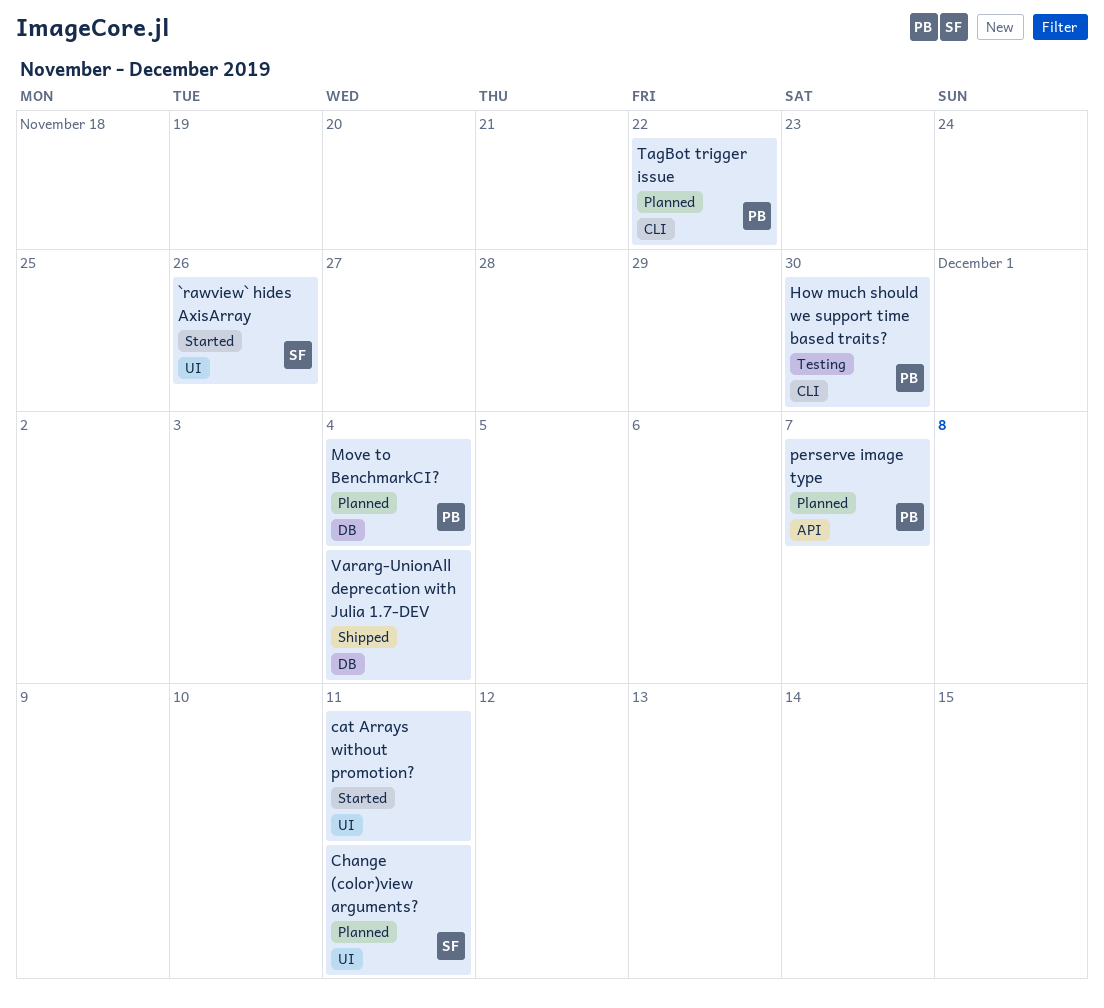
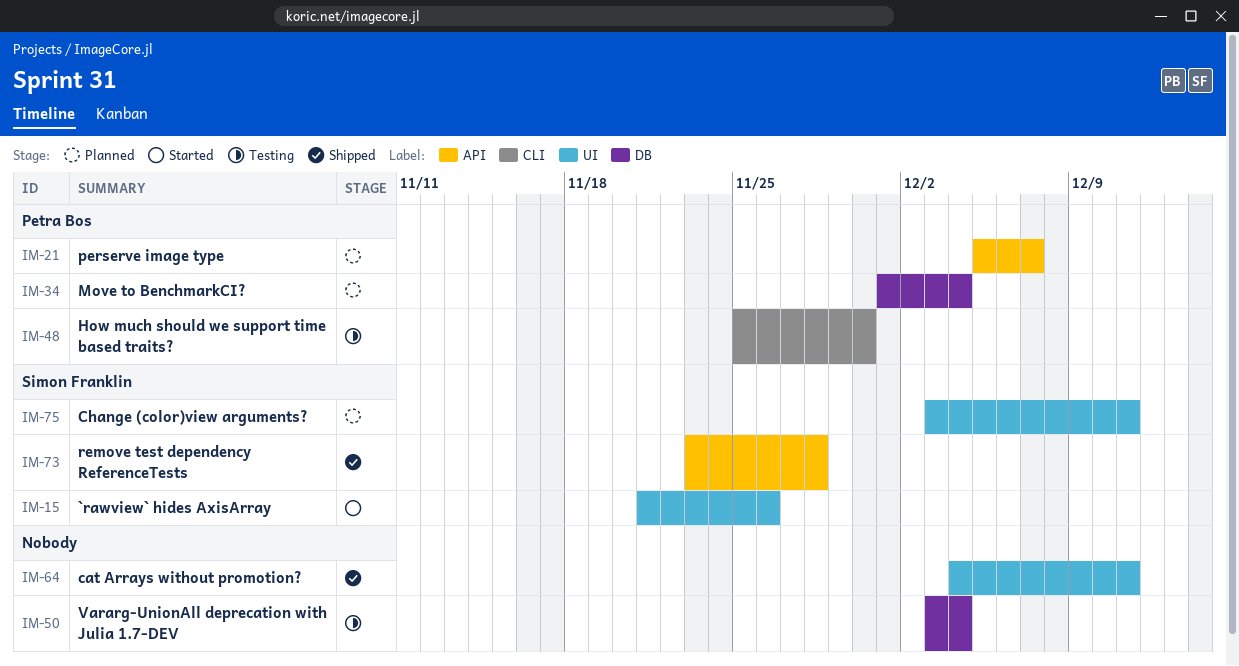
cat Arrays without promotion?, status: Started -> Shipped
remove test dependency ReferenceTests: none -> present
TagBot trigger issue: present -> none
Vararg-UnionAll deprecation with Julia 1.7-DEV, status: Shipped -> Testing

